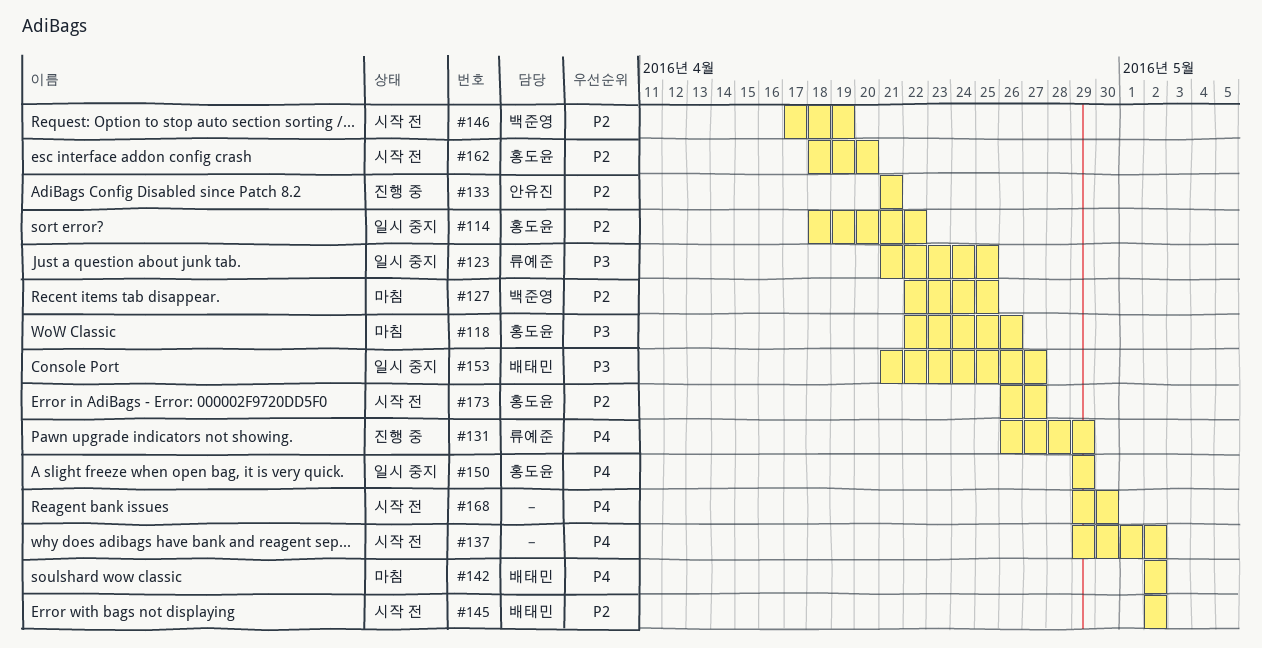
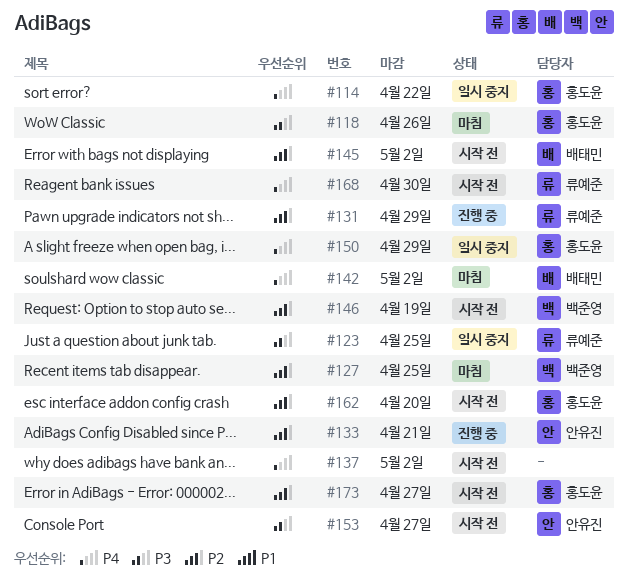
#114, priority: P2 -> P4
#131, priority: P4 -> P2
#153, status: 일시 중지 -> 시작 전
#153, owner: 배태민 -> 안유진
#168, owner: none -> 류예준

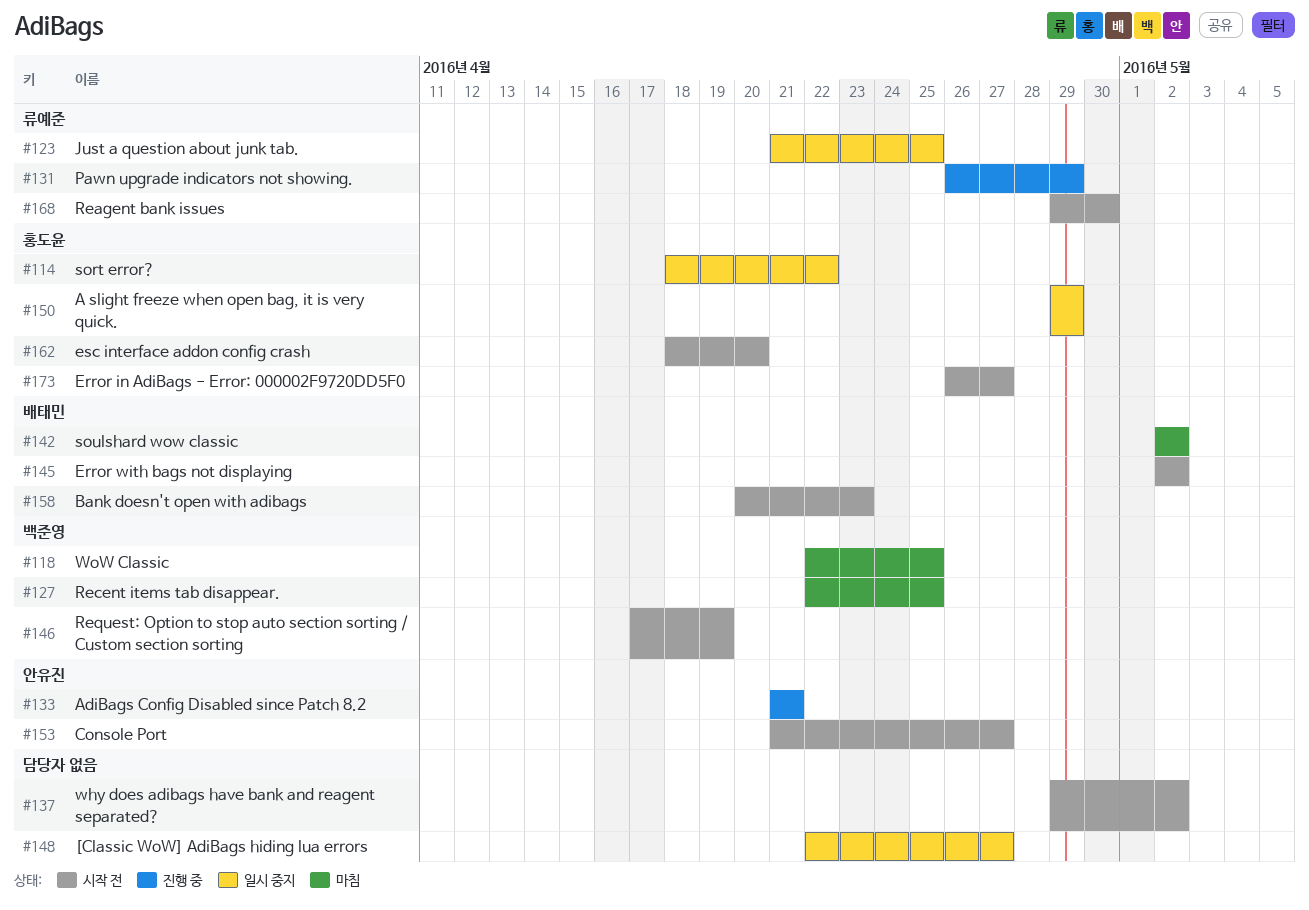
#118, owner: 홍도윤 -> 백준영
#118, due: Apr 26 -> Apr 25
#148: none -> present
#158: none -> present

